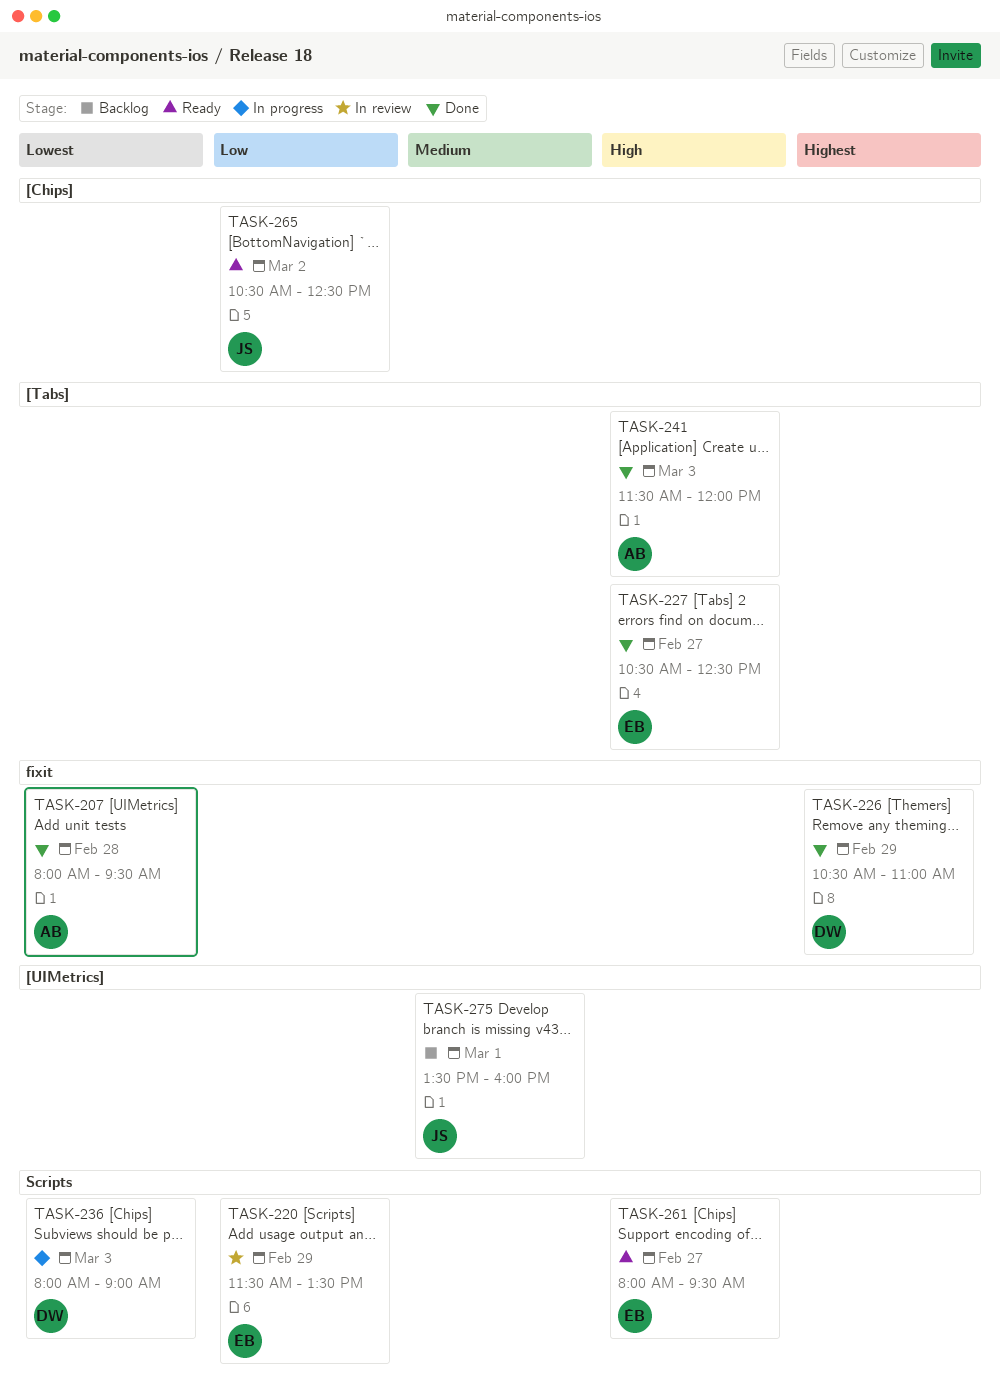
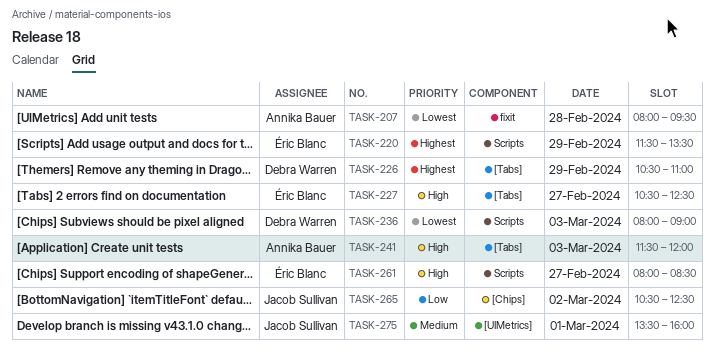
TASK-220, priority: Low -> Highest
TASK-226, label: fixit -> [Tabs]
TASK-261, ends: 09:30 -> 08:30

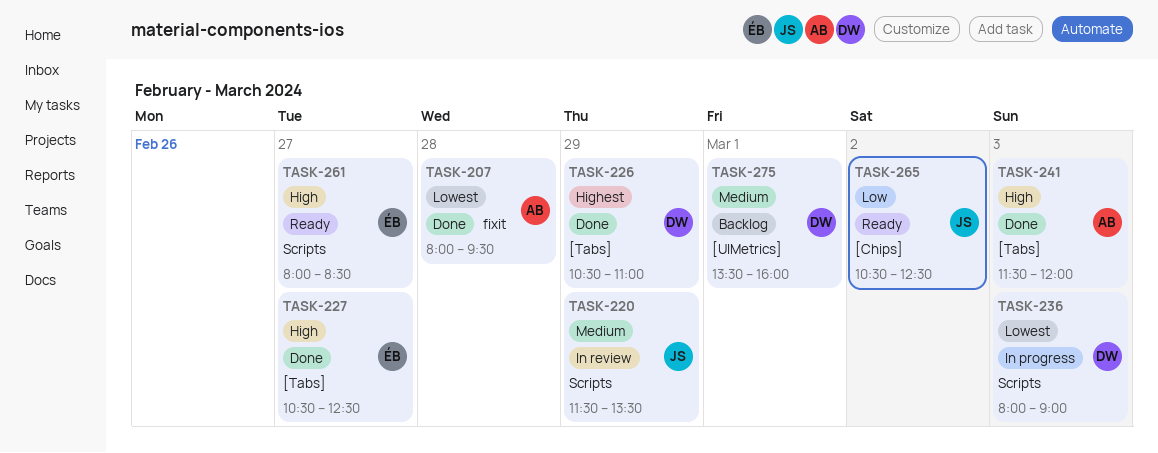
TASK-220, owner: Éric Blanc -> Jacob Sullivan
TASK-220, priority: Highest -> Medium
TASK-275, owner: Jacob Sullivan -> Debra Warren

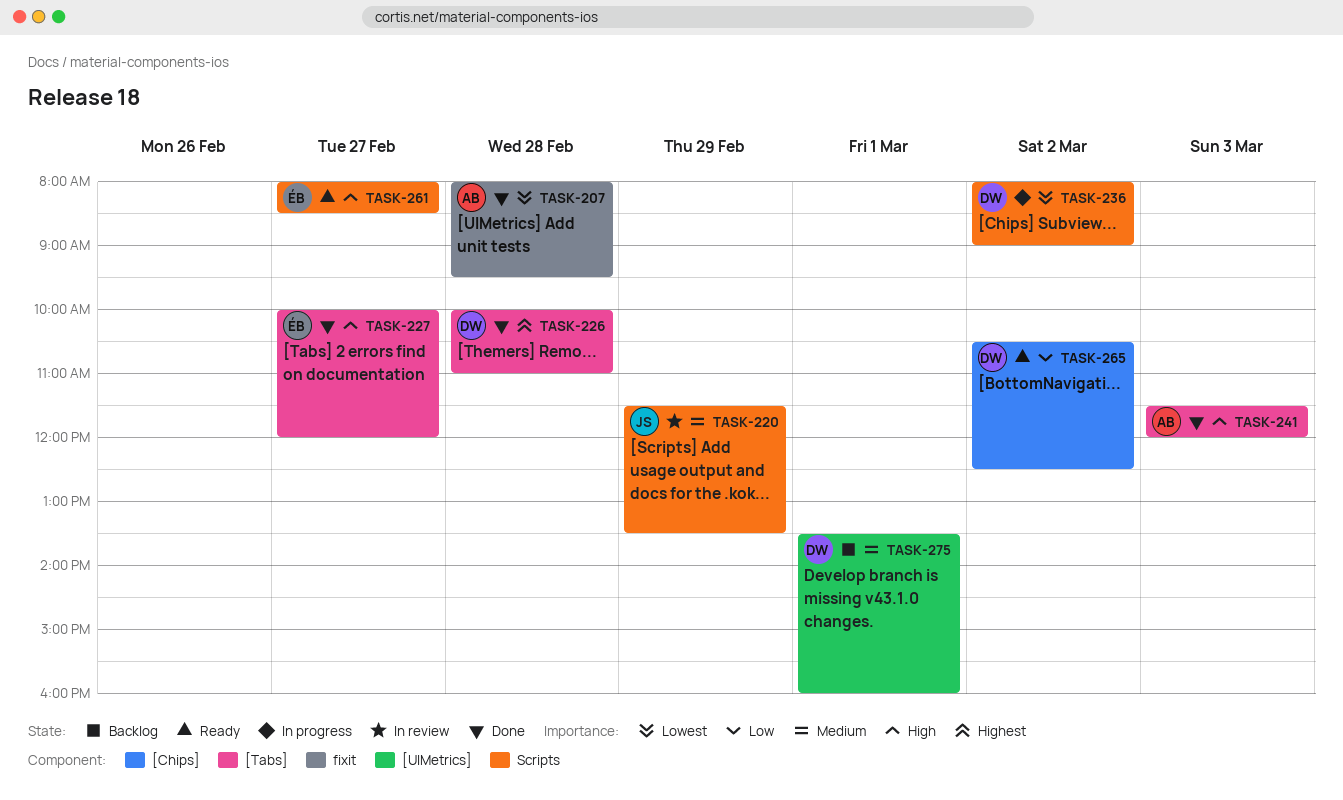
TASK-226, day: Feb 29 -> Feb 28
TASK-226, begins: 10:30 -> 10:00
TASK-227, begins: 10:30 -> 10:00
TASK-227, ends: 12:30 -> 12:00
TASK-236, day: Mar 3 -> Mar 2
TASK-265, owner: JS -> DW

